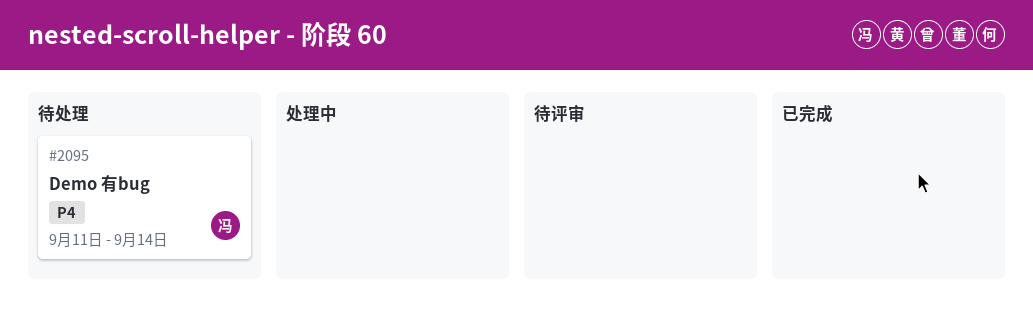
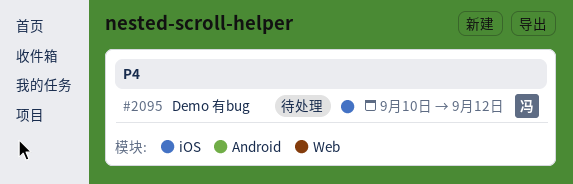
#2095, start: Sep 11 -> Sep 10
#2095, due: Sep 14 -> Sep 12

